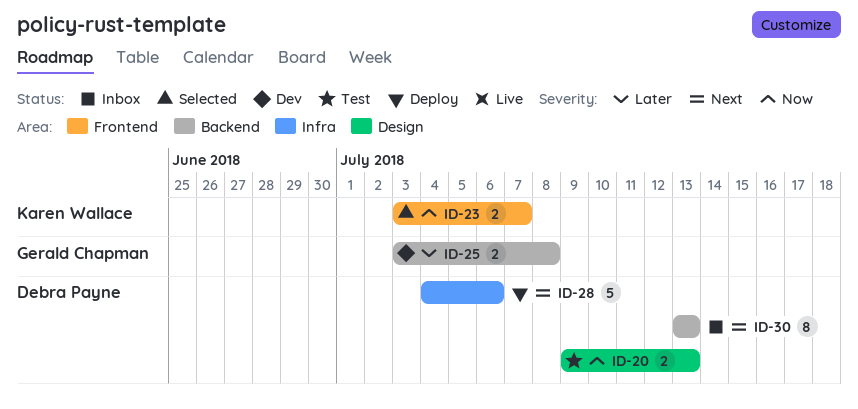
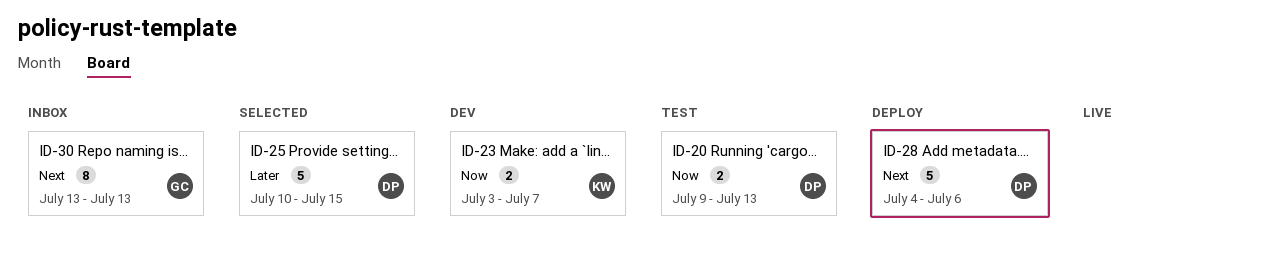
ID-23, status: Selected -> Dev
ID-25, status: Dev -> Selected
ID-25, owner: Gerald Chapman -> Debra Payne
ID-25, estimate: 2 -> 5
ID-25, start: Jul 3 -> Jul 10
ID-25, due: Jul 8 -> Jul 15
ID-30, owner: Debra Payne -> Gerald Chapman

